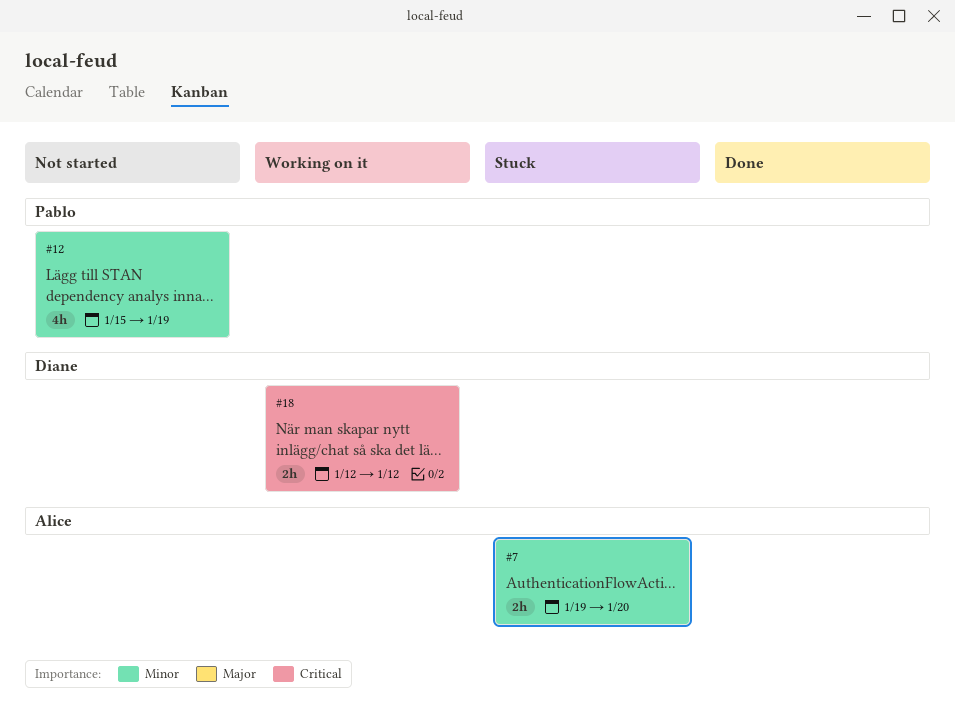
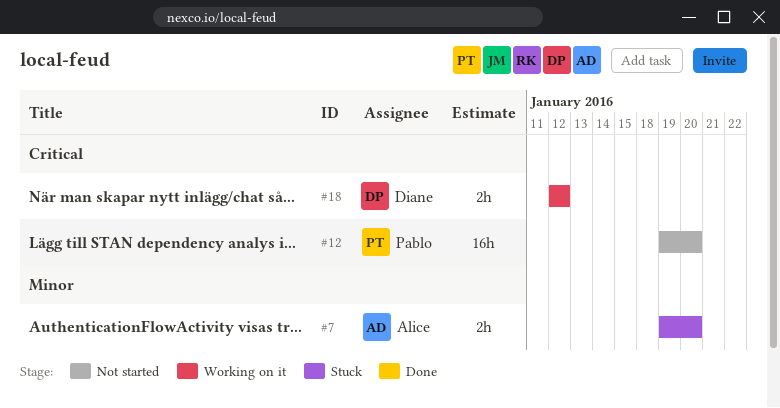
#12, priority: Minor -> Critical
#12, estimate: 4h -> 16h
#12, start: Jan 15 -> Jan 19
#12, due: Jan 19 -> Jan 20

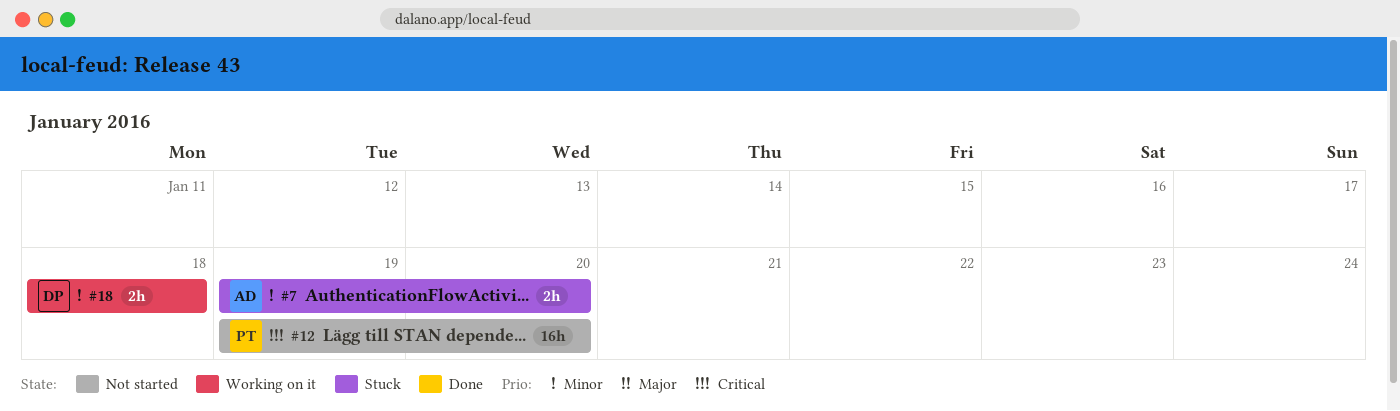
#18, priority: Critical -> Minor
#18, start: Jan 12 -> Jan 18
#18, due: Jan 12 -> Jan 18

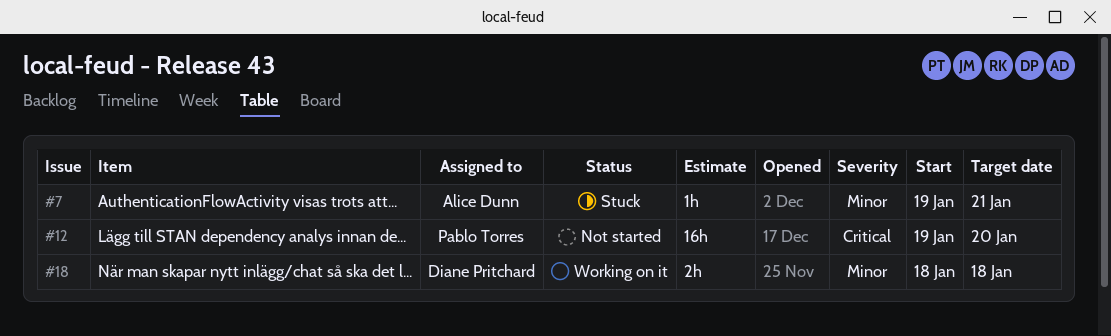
#7, estimate: 2h -> 1h
#7, due: Jan 20 -> Jan 21

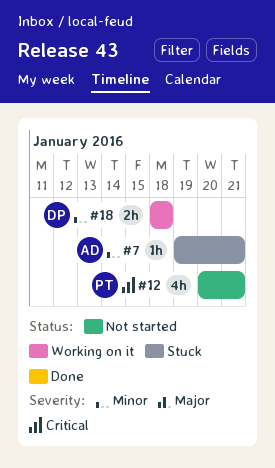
#12, estimate: 16h -> 4h
#12, start: Jan 19 -> Jan 20
#12, due: Jan 20 -> Jan 21

